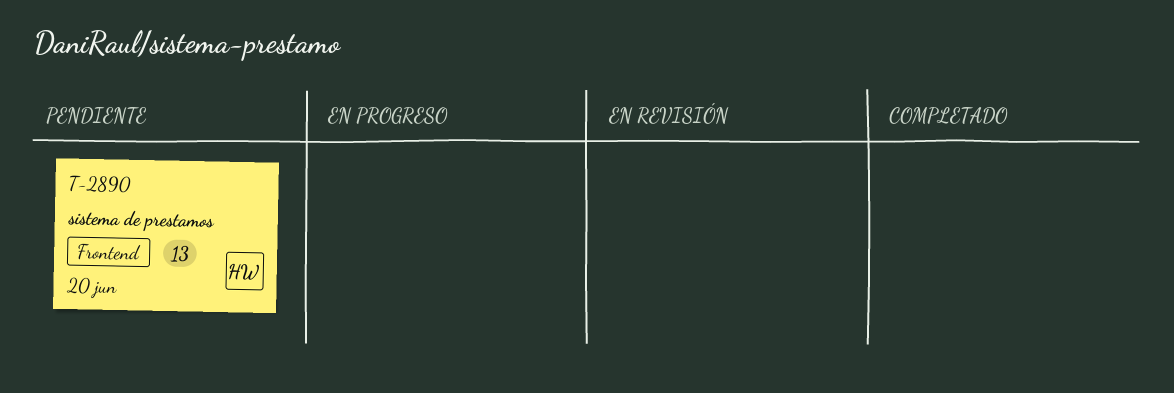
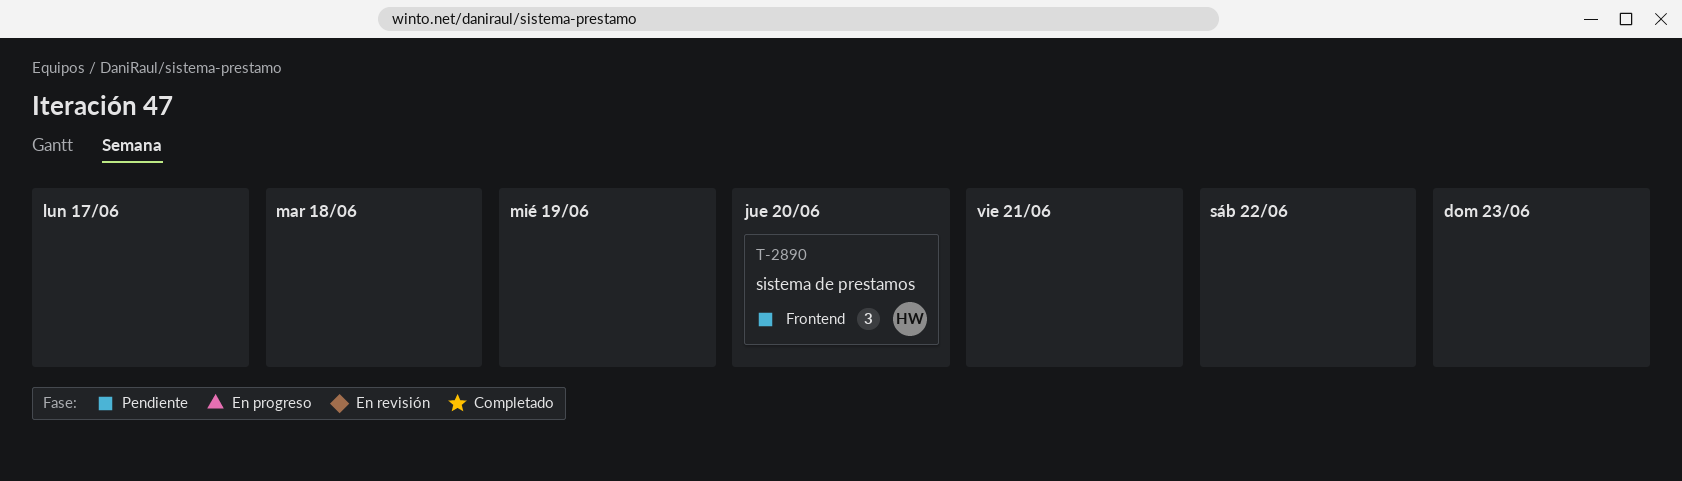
T-2890, estimate: 13 -> 3

